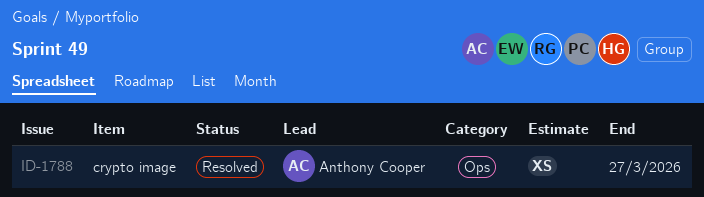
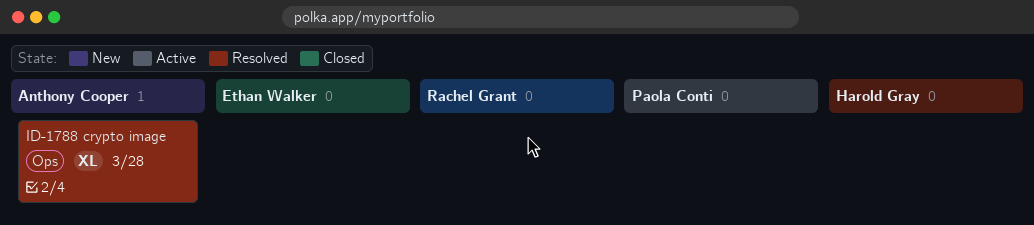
ID-1788, estimate: XS -> XL
ID-1788, due: Mar 27 -> Mar 28

